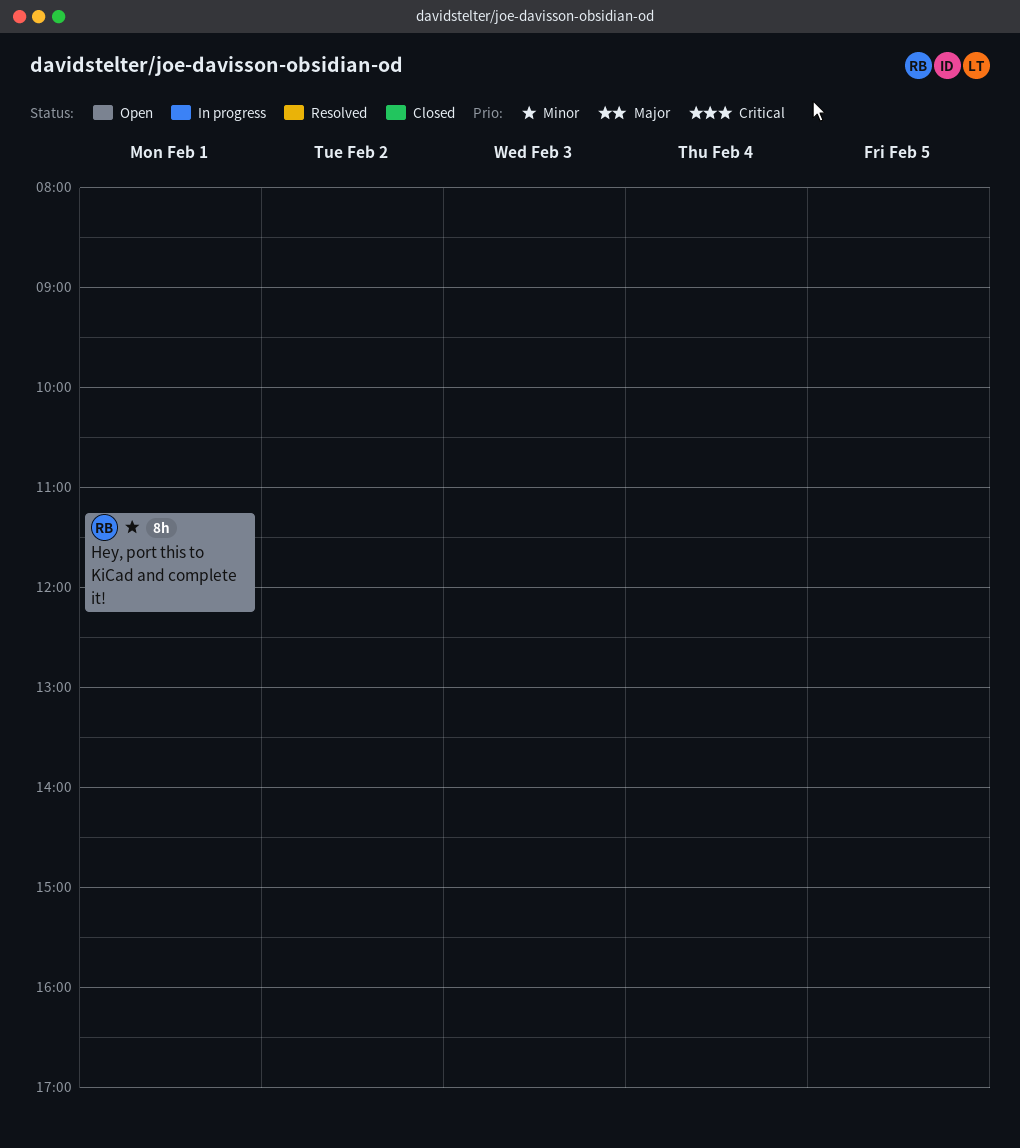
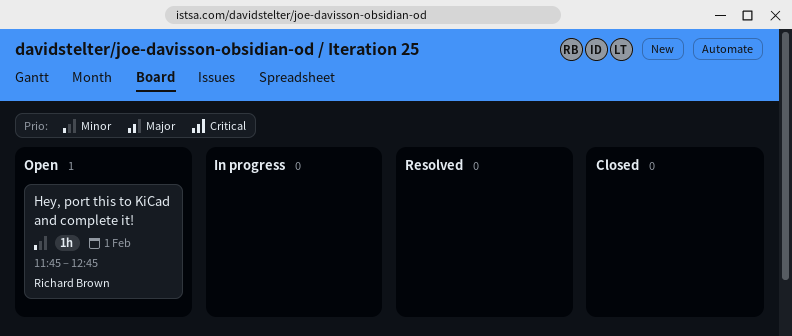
Hey, port this to KiCad and complete it!, estimate: 8h -> 1h
Hey, port this to KiCad and complete it!, begins: 11:15 -> 11:45
Hey, port this to KiCad and complete it!, ends: 12:15 -> 12:45

